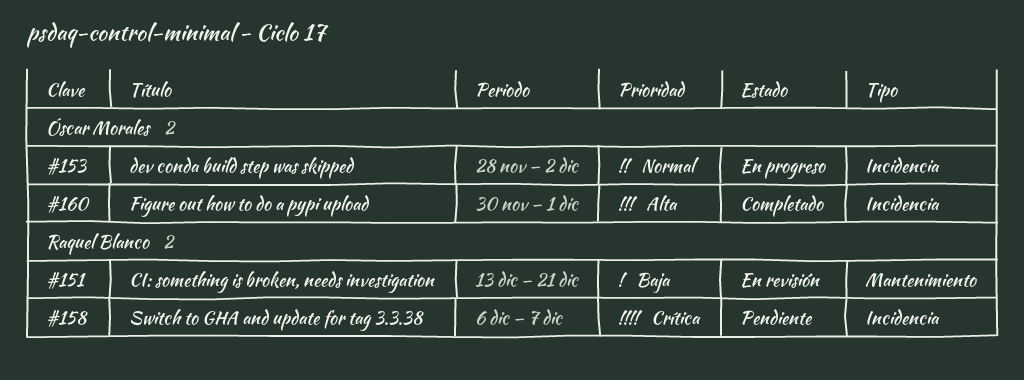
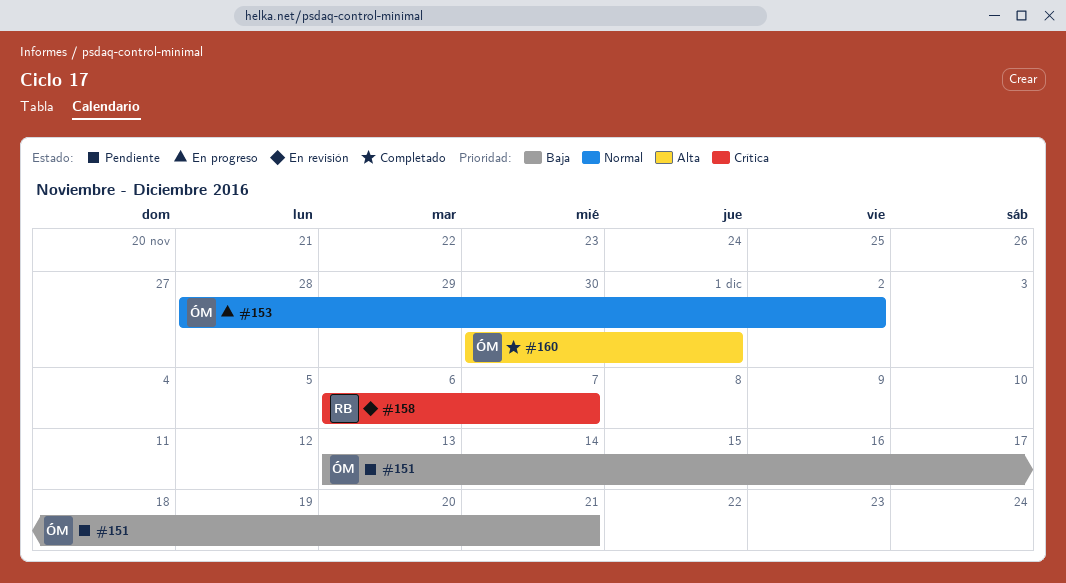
#151, status: En revisión -> Pendiente
#151, owner: Raquel Blanco -> Óscar Morales
#158, status: Pendiente -> En revisión

